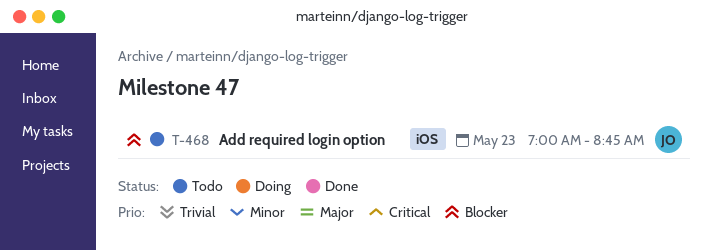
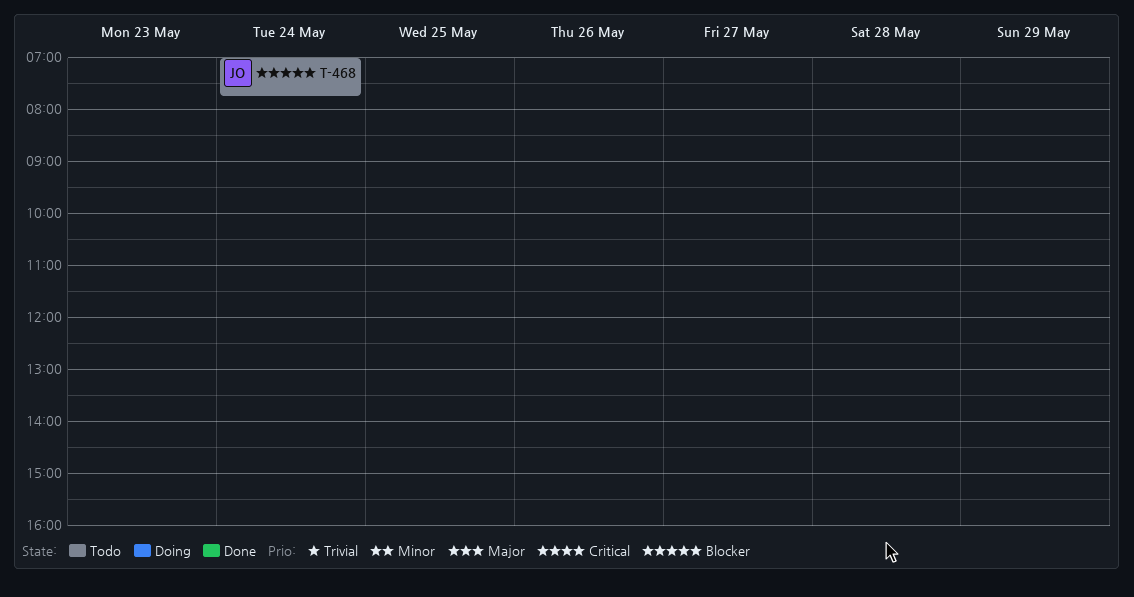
T-468, day: May 23 -> May 24
T-468, ends: 08:45 -> 07:45

